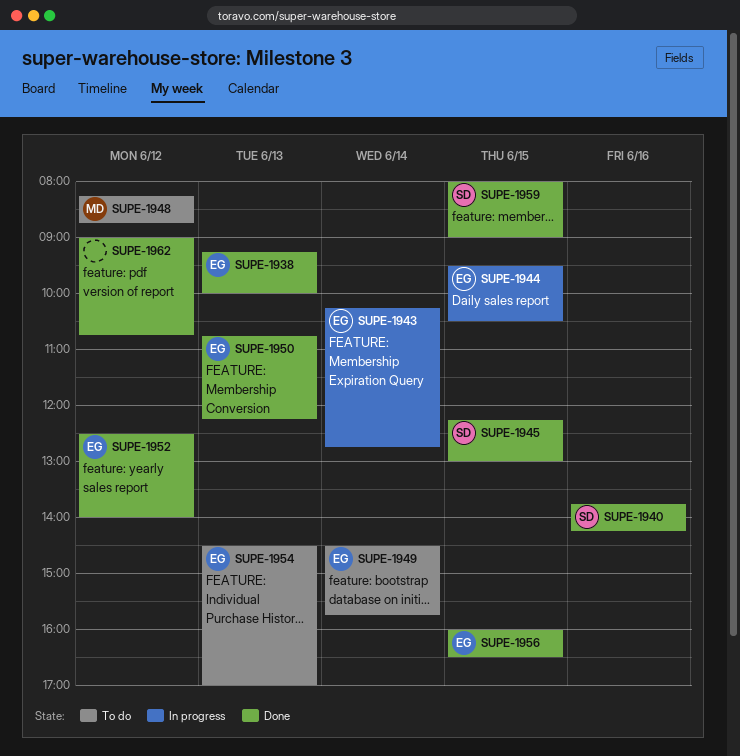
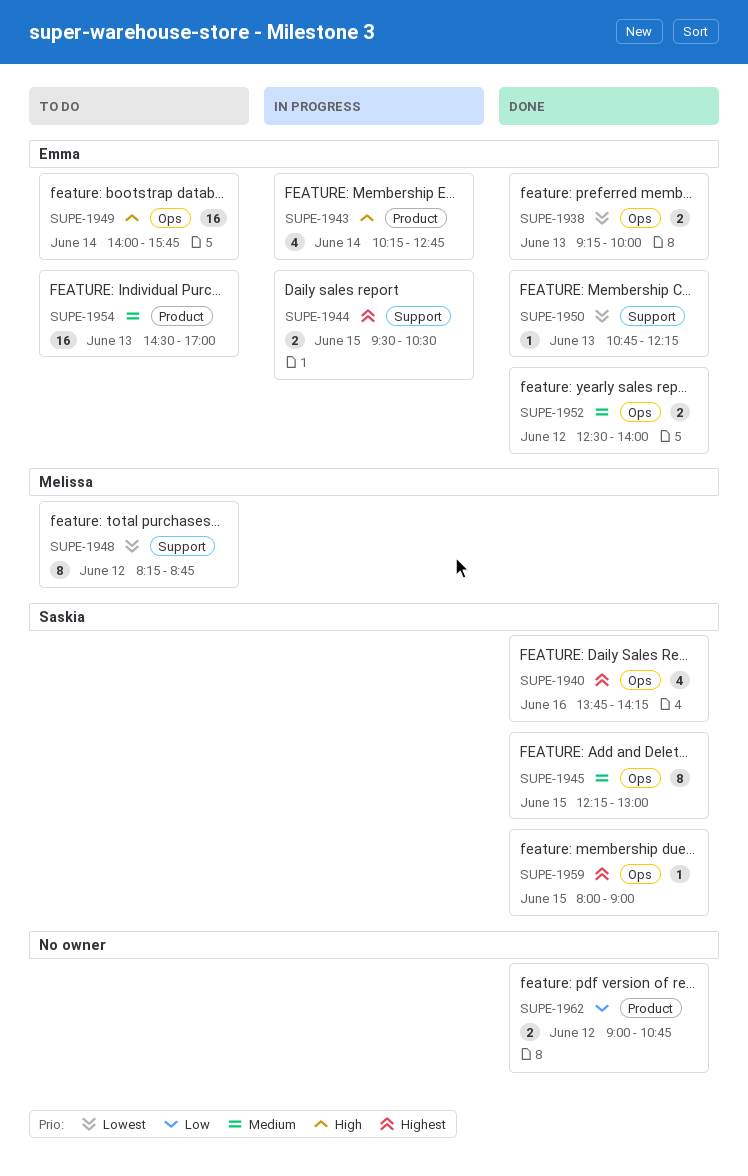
SUPE-1949, begins: 14:30 -> 14:00
SUPE-1956: present -> none

